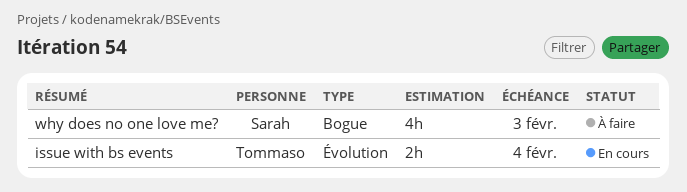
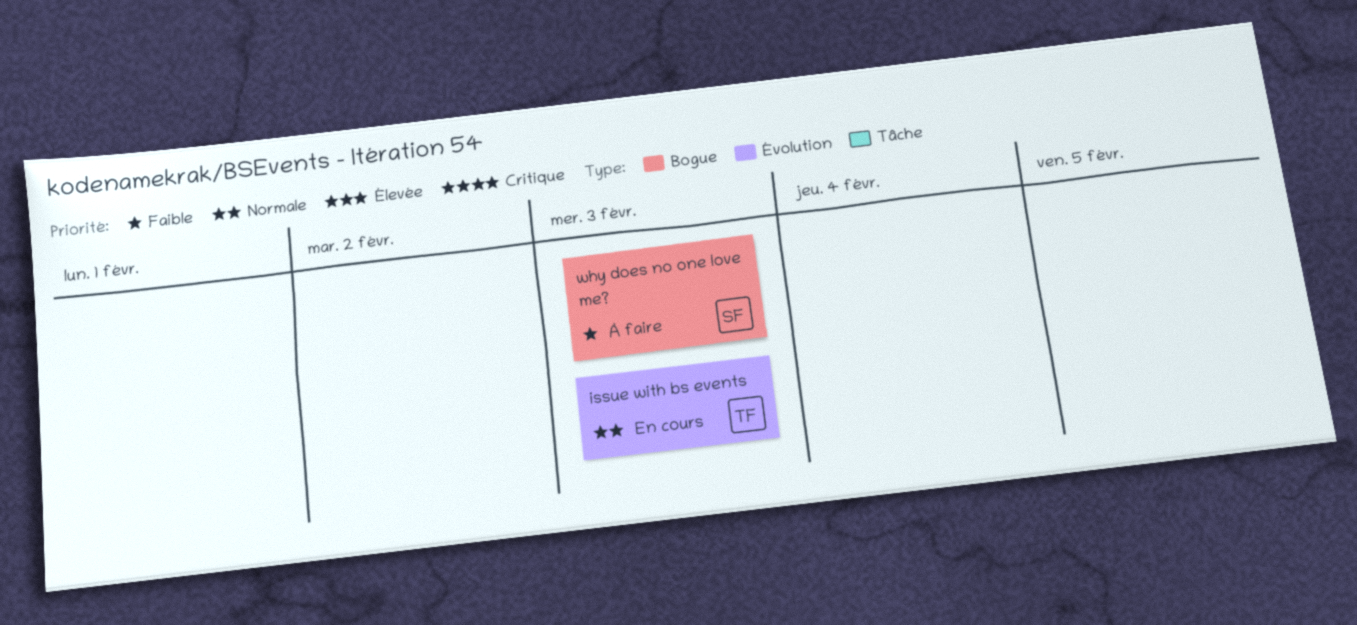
issue with bs events, due: Feb 4 -> Feb 3

